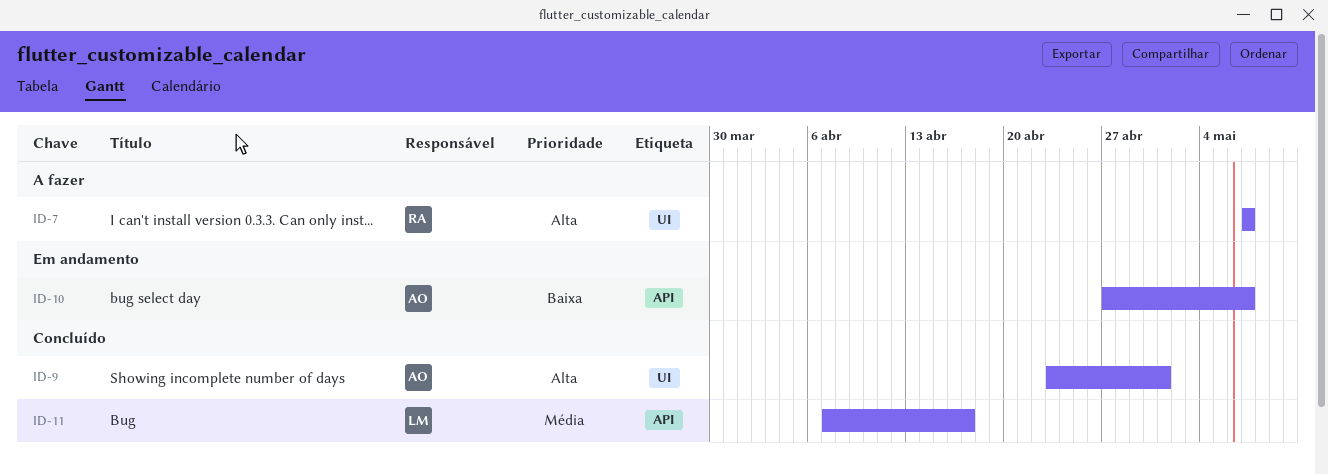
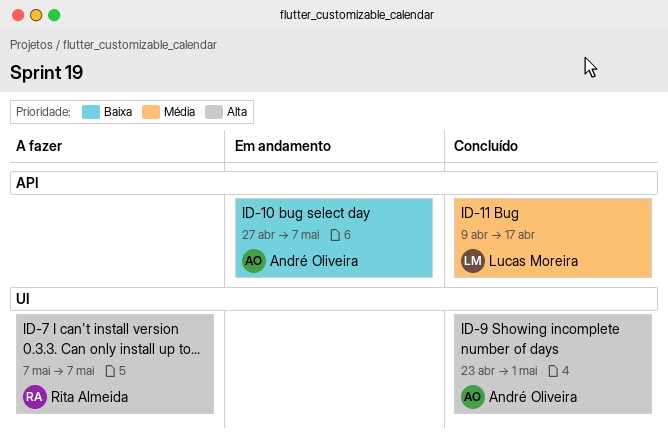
ID-11, start: Apr 7 -> Apr 9

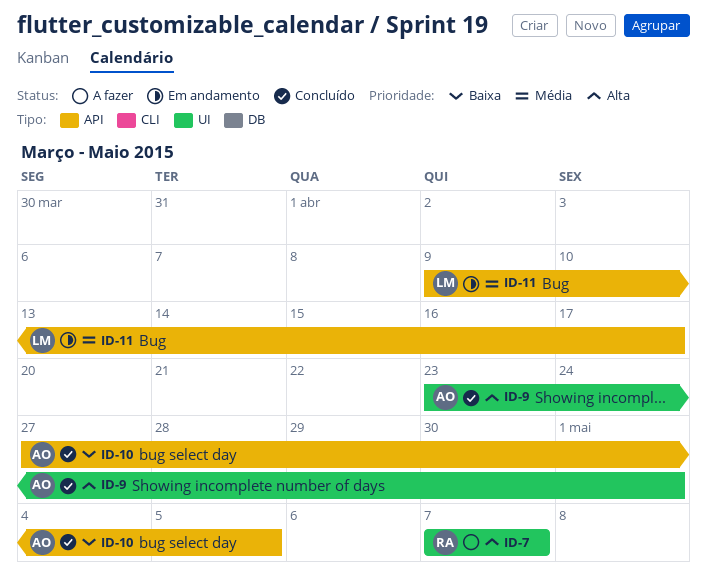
ID-10, status: Em andamento -> Concluído
ID-10, due: May 7 -> May 5
ID-11, status: Concluído -> Em andamento

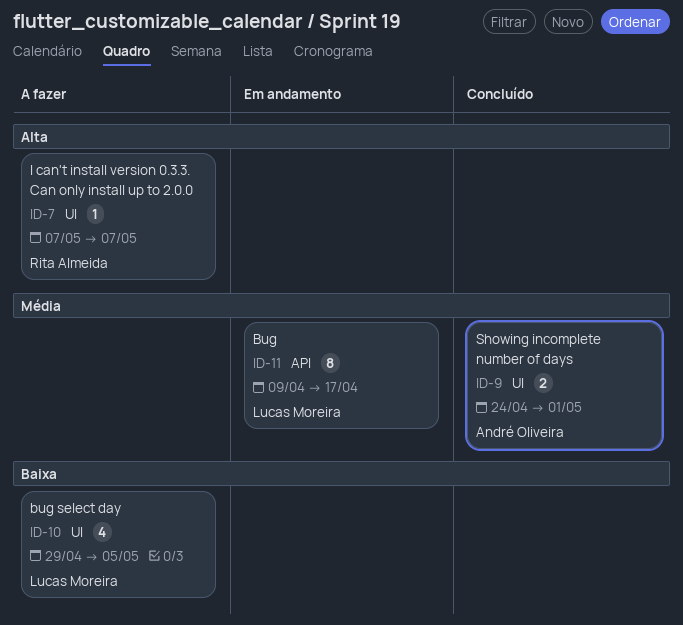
ID-9, priority: Alta -> Média
ID-9, start: Apr 23 -> Apr 24
ID-10, status: Concluído -> A fazer
ID-10, owner: André Oliveira -> Lucas Moreira
ID-10, label: API -> UI
ID-10, start: Apr 27 -> Apr 29

